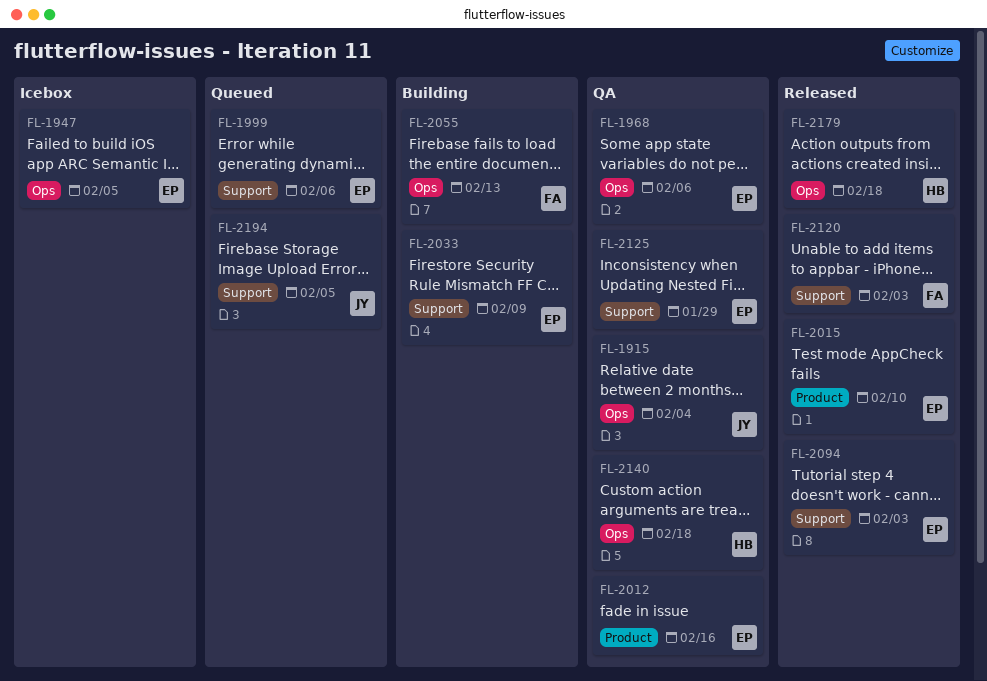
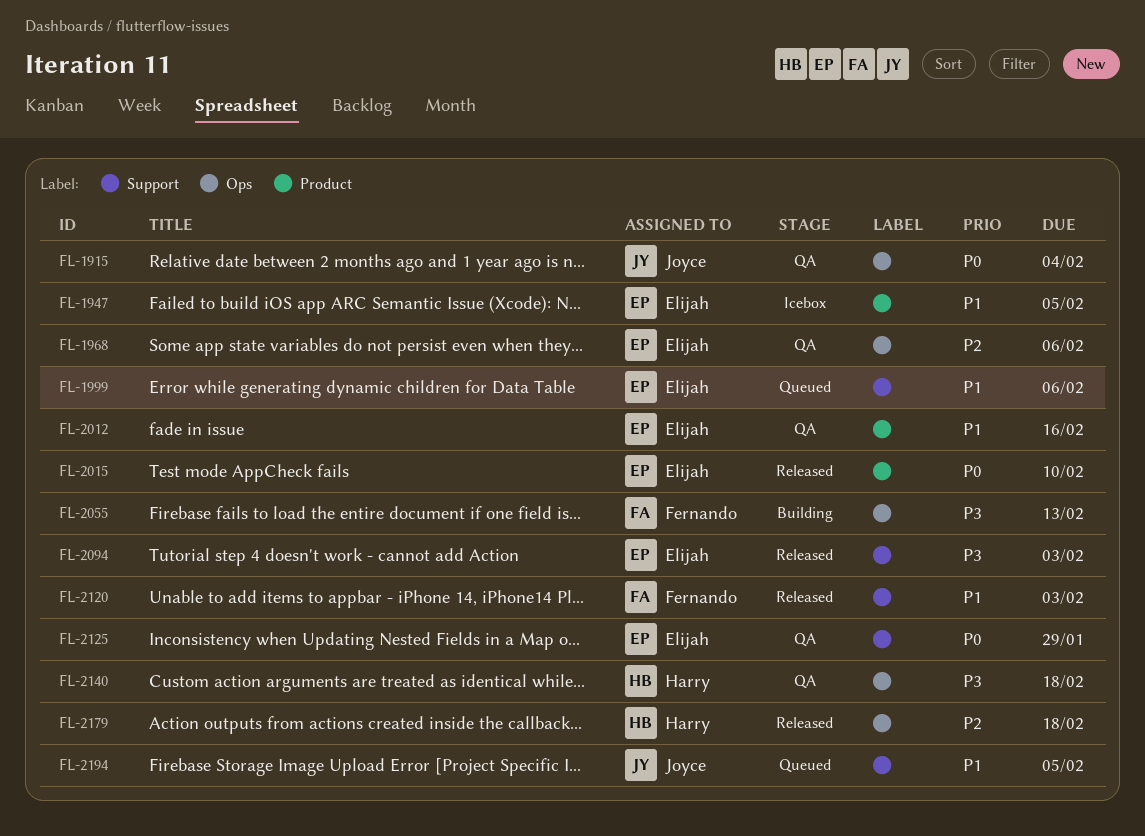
FL-1947, label: Ops -> Product
FL-2033: present -> none

